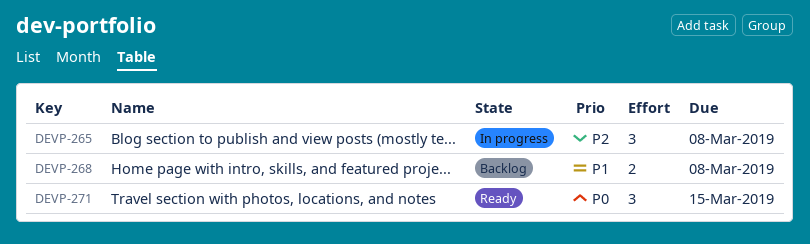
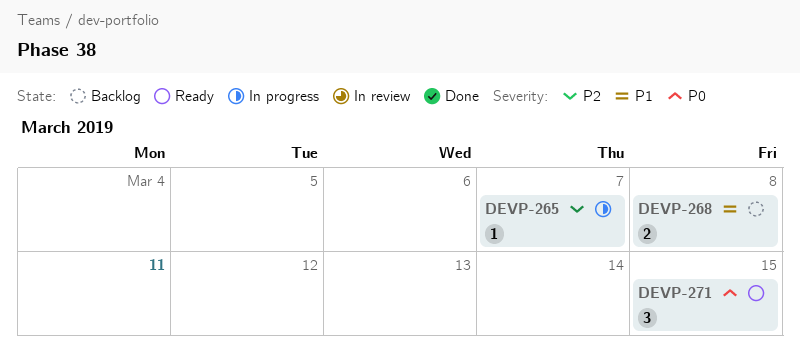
DEVP-265, estimate: 3 -> 1
DEVP-265, due: Mar 8 -> Mar 7

